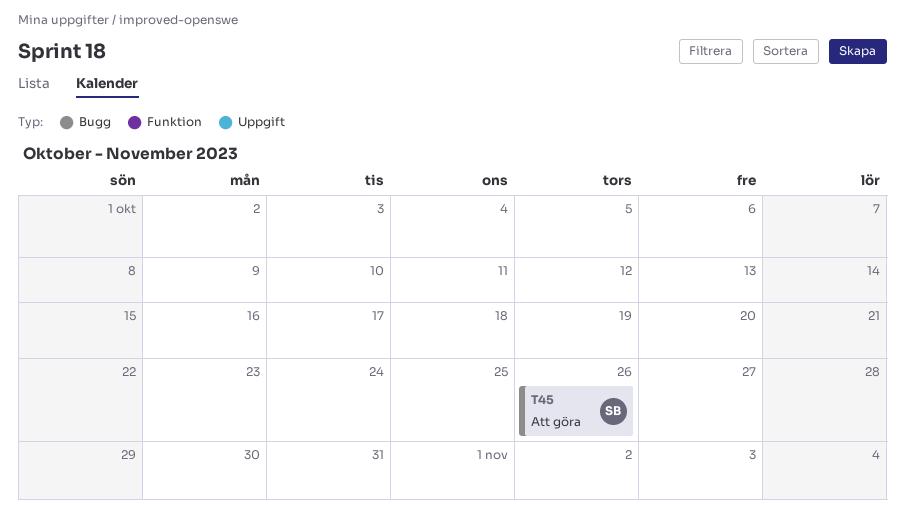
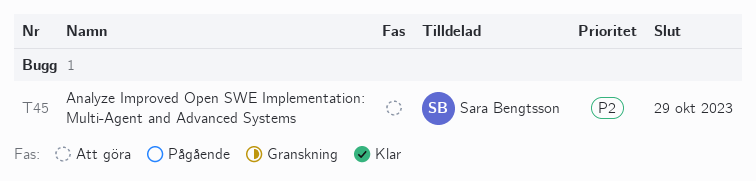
T45, due: Oct 26 -> Oct 29

